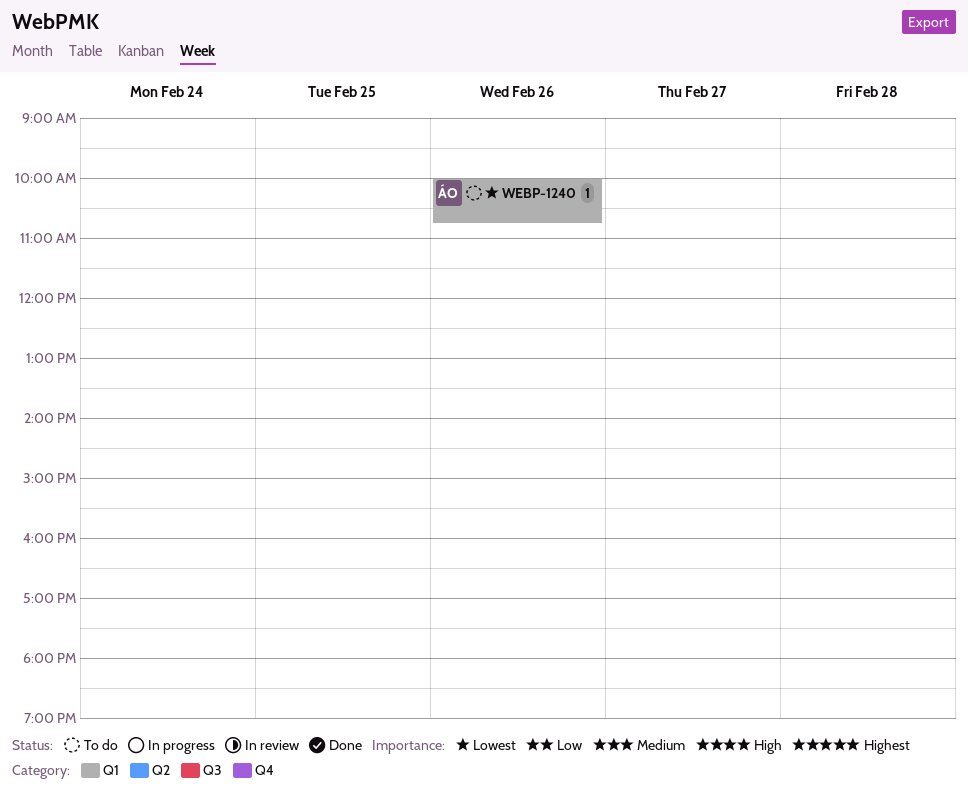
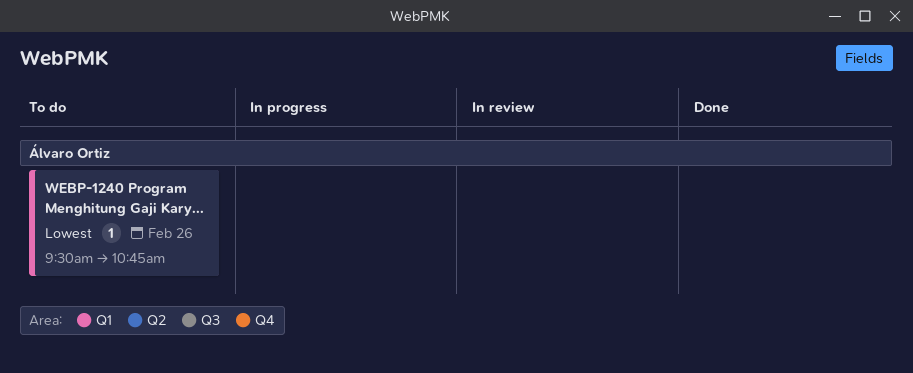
WEBP-1240, begins: 10:00 -> 09:30

